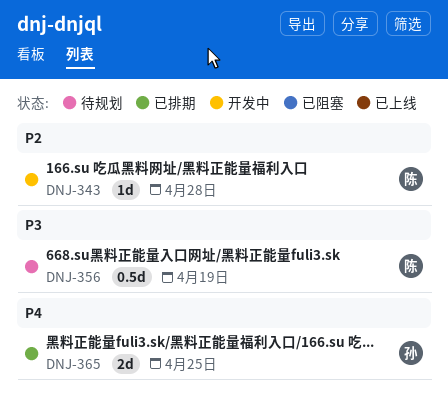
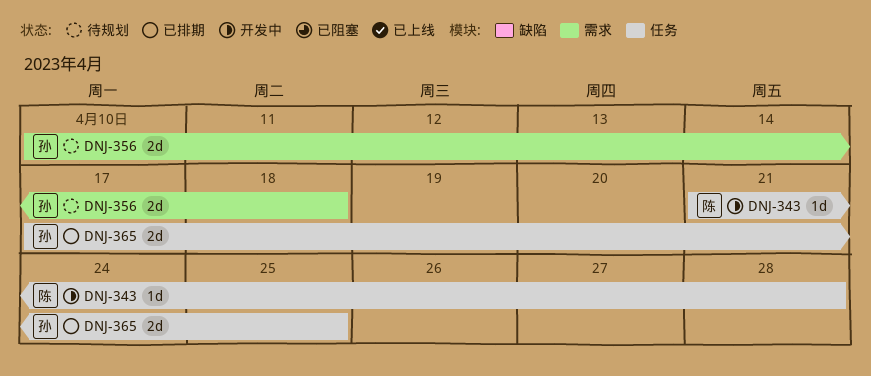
DNJ-356, owner: 陈 -> 孙
DNJ-356, estimate: 0.5d -> 2d
DNJ-356, due: Apr 19 -> Apr 18

